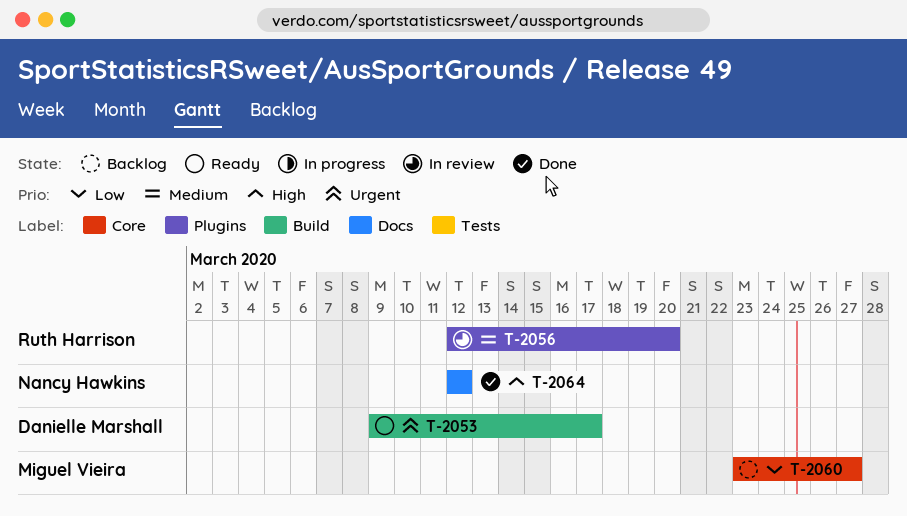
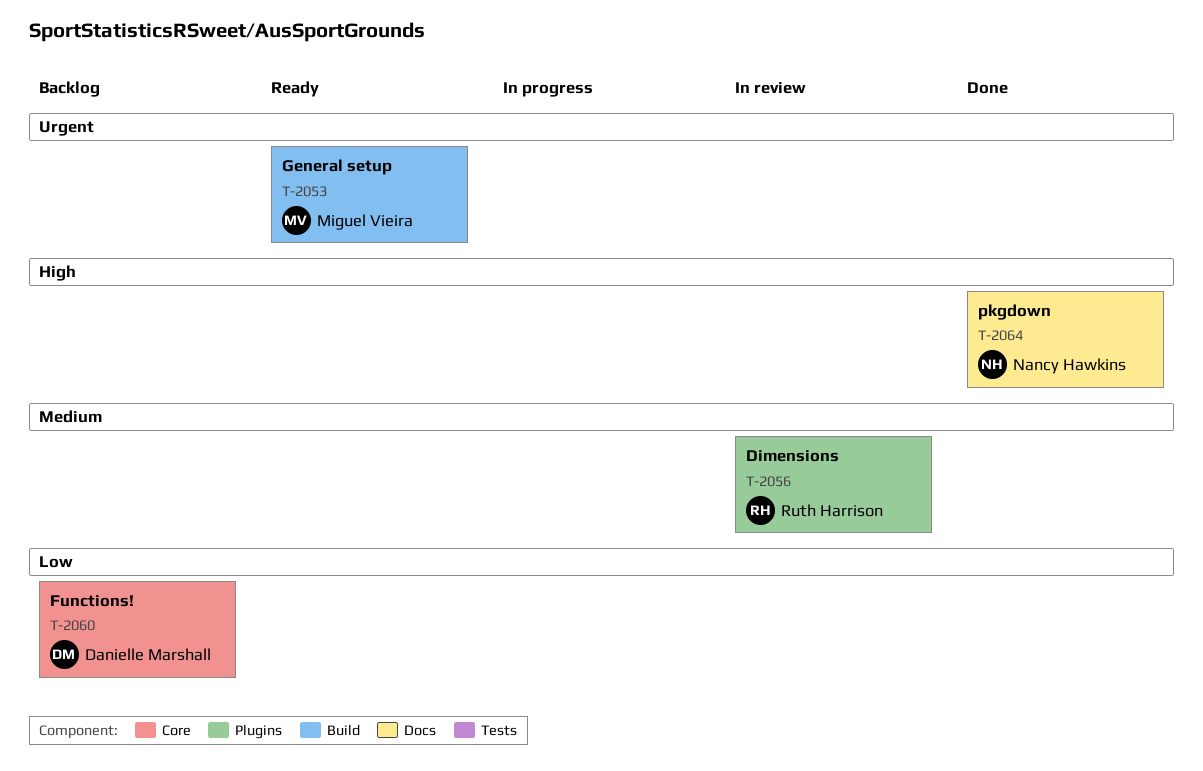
T-2053, owner: Danielle Marshall -> Miguel Vieira
T-2060, owner: Miguel Vieira -> Danielle Marshall

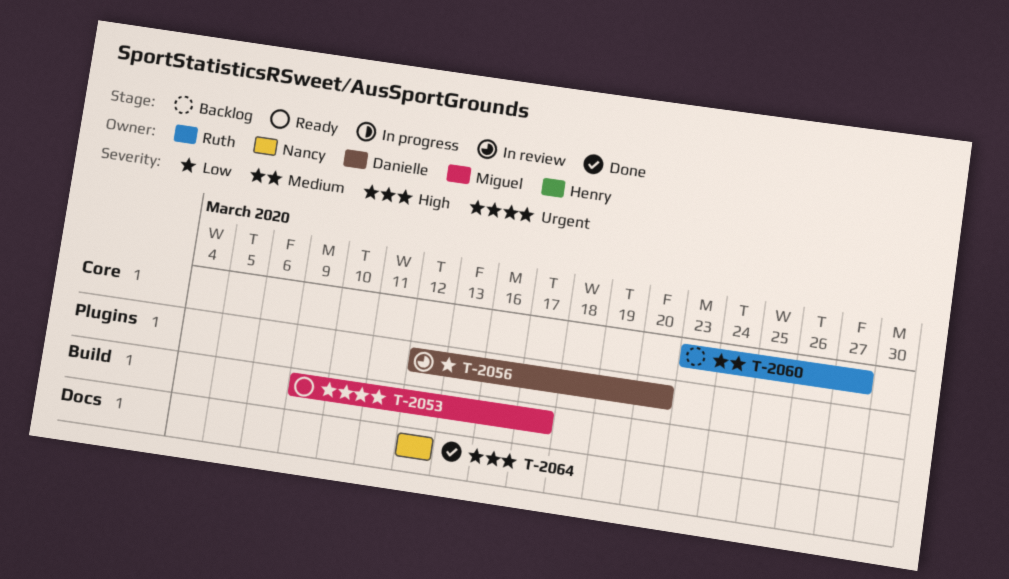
T-2056, owner: Ruth Harrison -> Danielle Marshall
T-2056, priority: Medium -> Low
T-2060, owner: Danielle Marshall -> Ruth Harrison
T-2060, priority: Low -> Medium

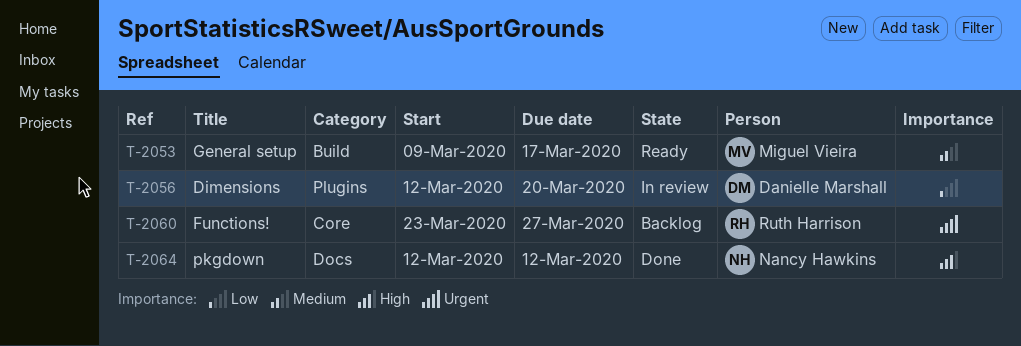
T-2053, priority: Urgent -> Medium
T-2060, priority: Medium -> Urgent

